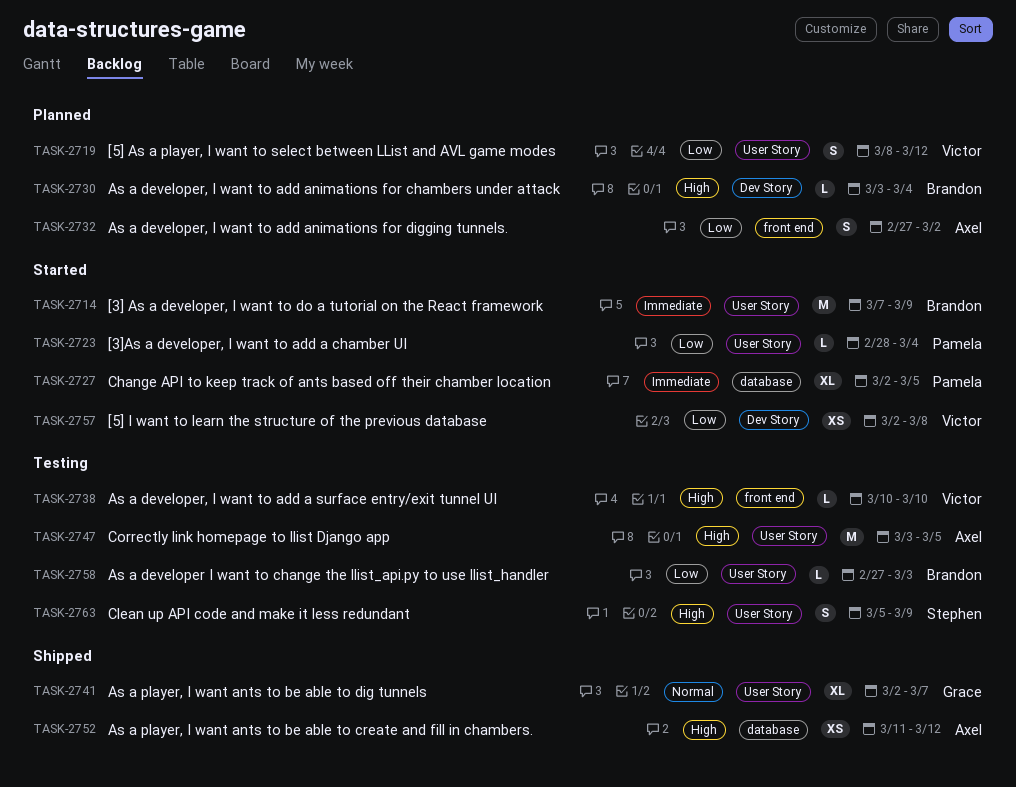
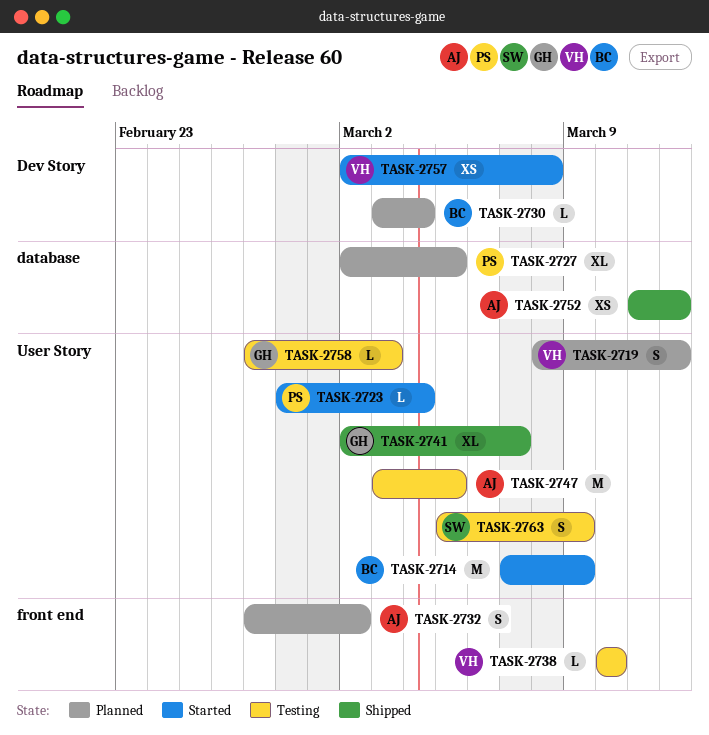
TASK-2727, status: Started -> Planned
TASK-2758, owner: Brandon -> Grace

